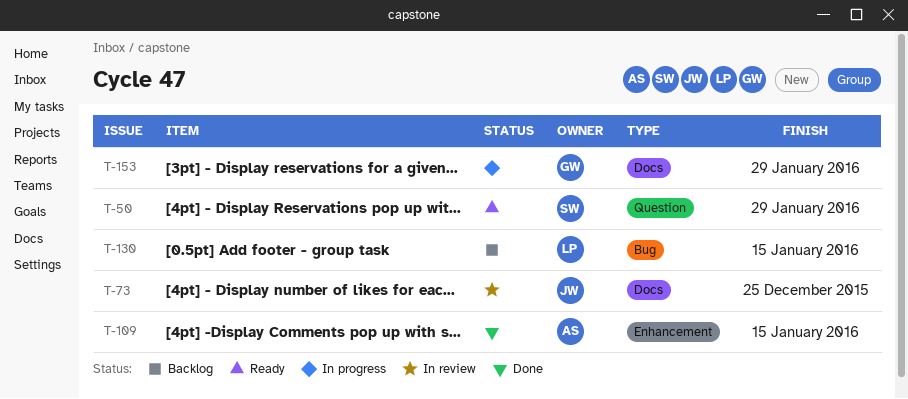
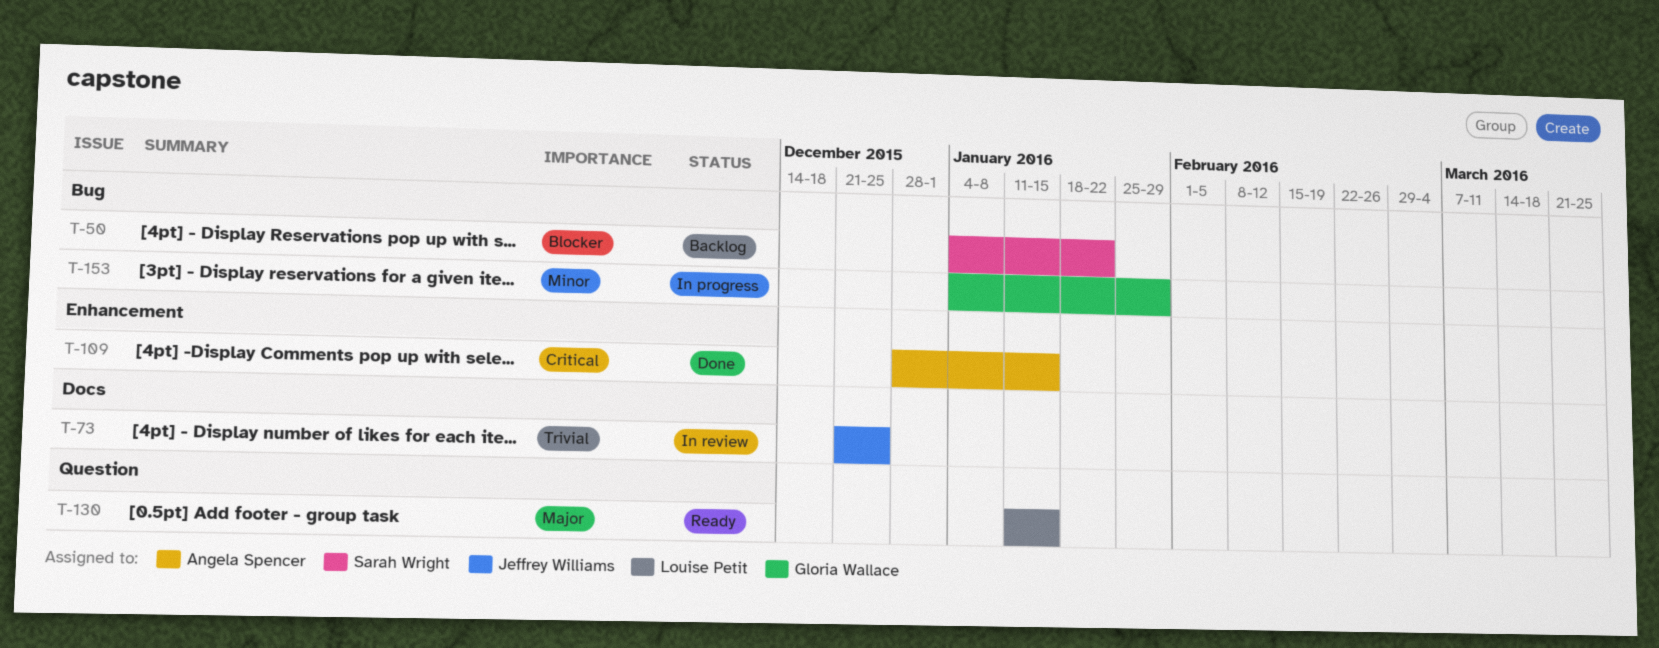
T-50, status: Ready -> Backlog
T-50, label: Question -> Bug
T-50, due: Jan 29 -> Jan 22
T-130, status: Backlog -> Ready
T-130, label: Bug -> Question
T-153, label: Docs -> Bug

